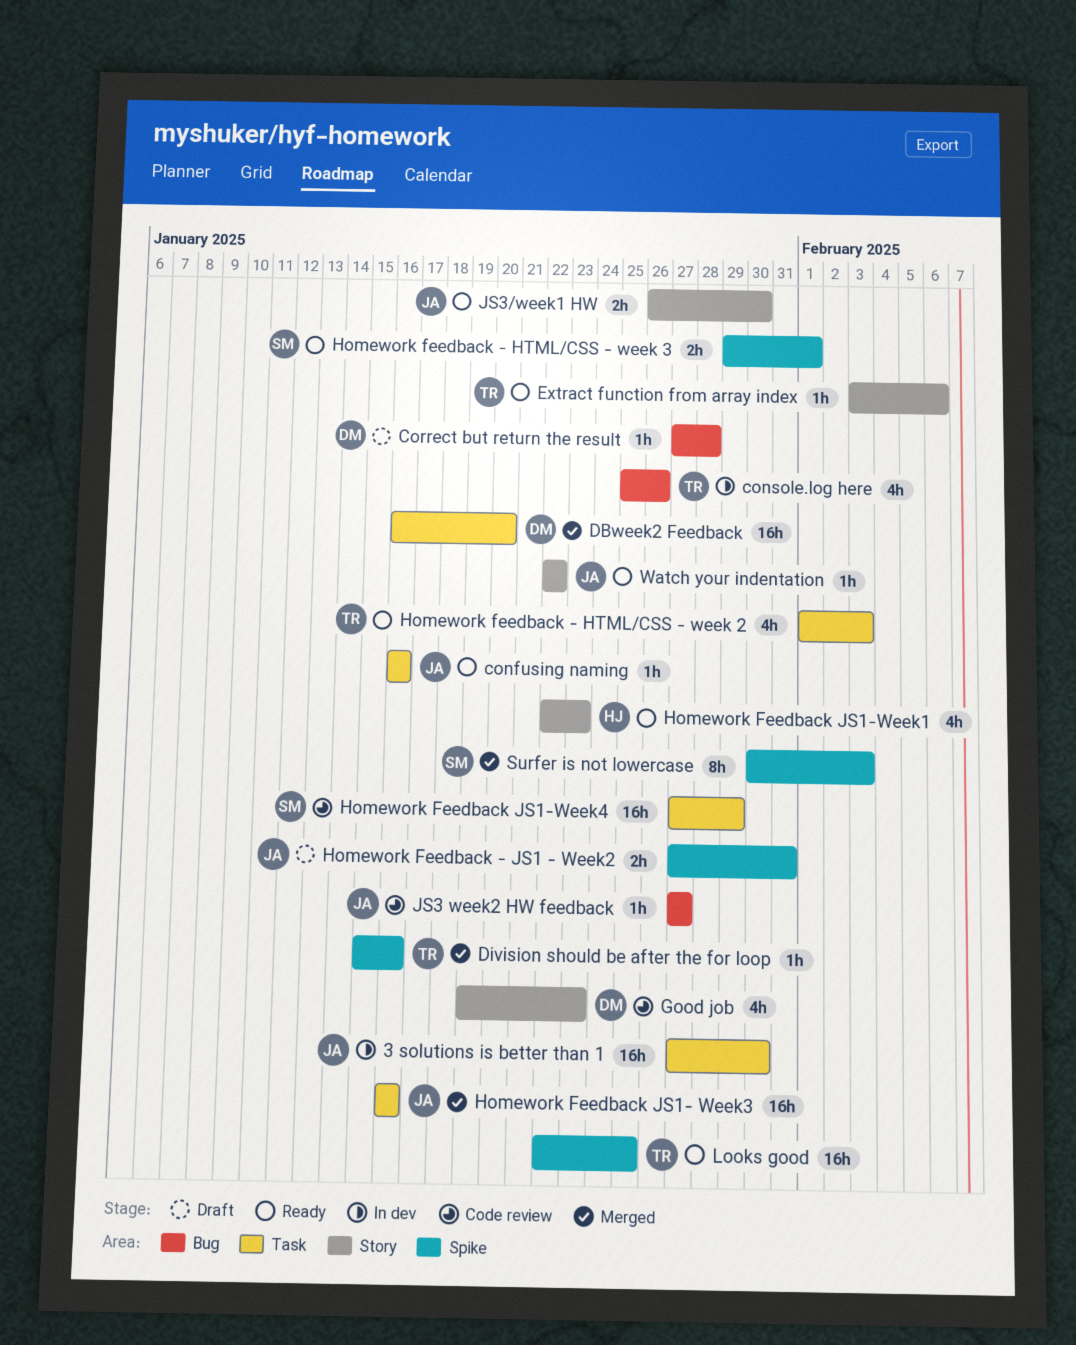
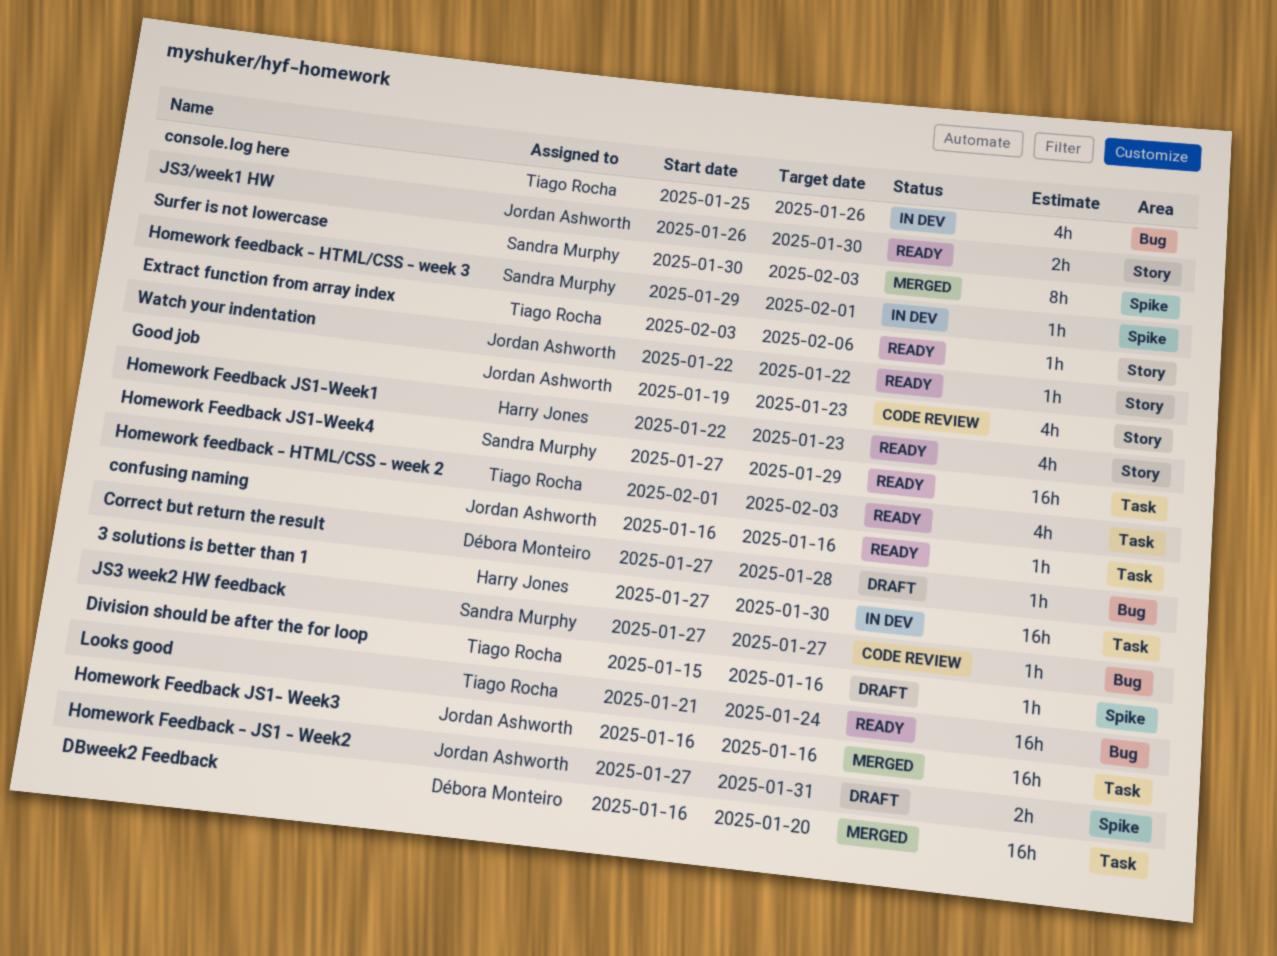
3 solutions is better than 1, owner: Jordan Ashworth -> Harry Jones
Division should be after the for loop, status: Merged -> Draft
Good job, owner: Débora Monteiro -> Jordan Ashworth
Homework feedback - HTML/CSS - week 3, status: Ready -> In dev
Homework feedback - HTML/CSS - week 3, estimate: 2h -> 1h
Homework Feedback JS1-Week4, status: Code review -> Ready
JS3 week2 HW feedback, owner: Jordan Ashworth -> Sandra Murphy
Looks good, label: Spike -> Bug
Looks good, start: Jan 22 -> Jan 21
Looks good, due: Jan 25 -> Jan 24

